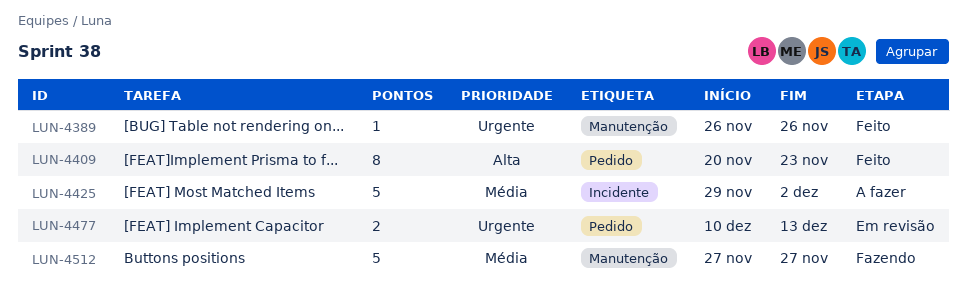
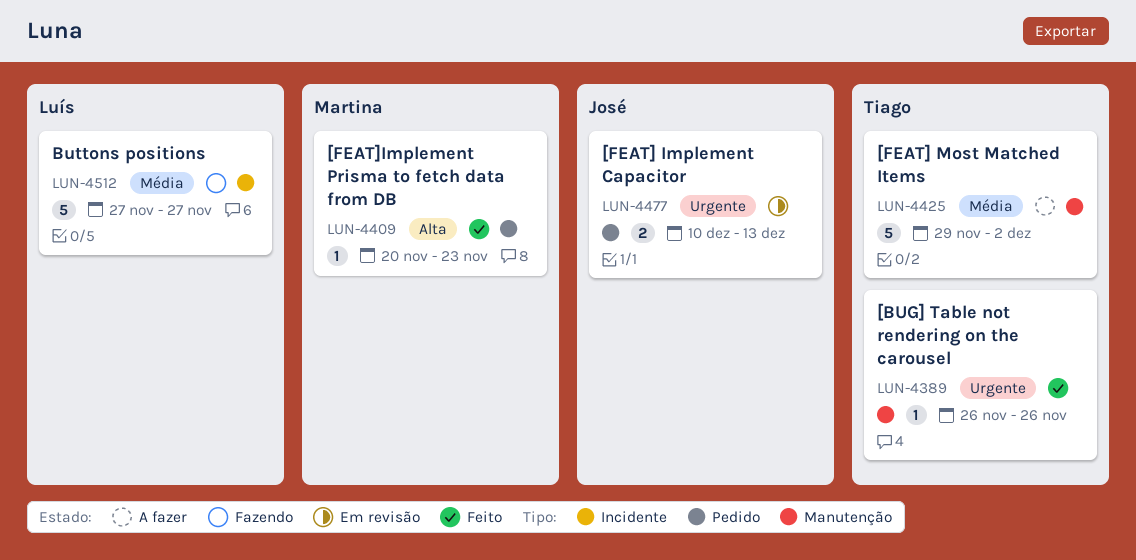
LUN-4409, estimate: 8 -> 1
LUN-4425, label: Incidente -> Manutenção
LUN-4512, label: Manutenção -> Incidente

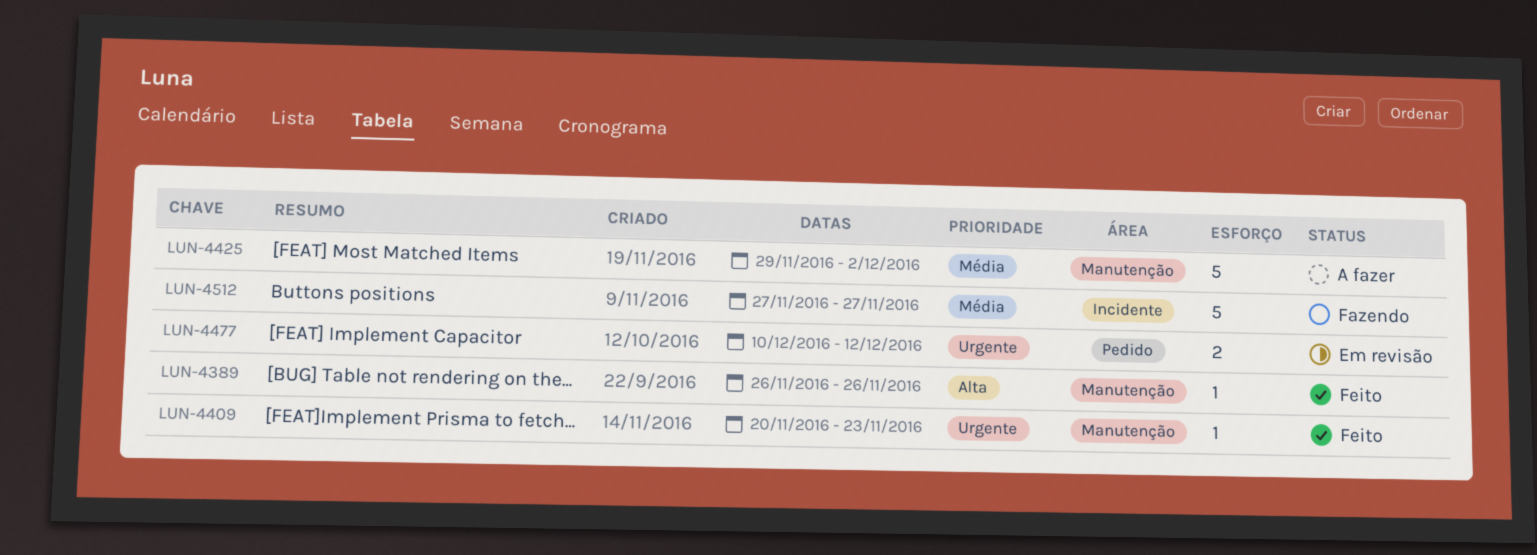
LUN-4389, priority: Urgente -> Alta
LUN-4409, priority: Alta -> Urgente
LUN-4409, label: Pedido -> Manutenção
LUN-4477, due: Dec 13 -> Dec 12

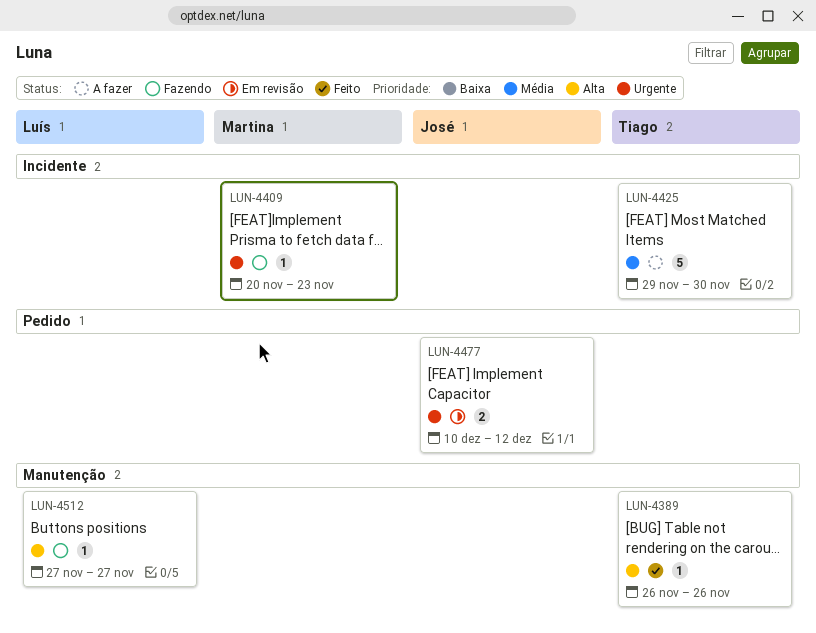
LUN-4409, status: Feito -> Fazendo
LUN-4409, label: Manutenção -> Incidente
LUN-4425, label: Manutenção -> Incidente
LUN-4425, due: Dec 2 -> Nov 30
LUN-4512, priority: Média -> Alta
LUN-4512, label: Incidente -> Manutenção
LUN-4512, estimate: 5 -> 1

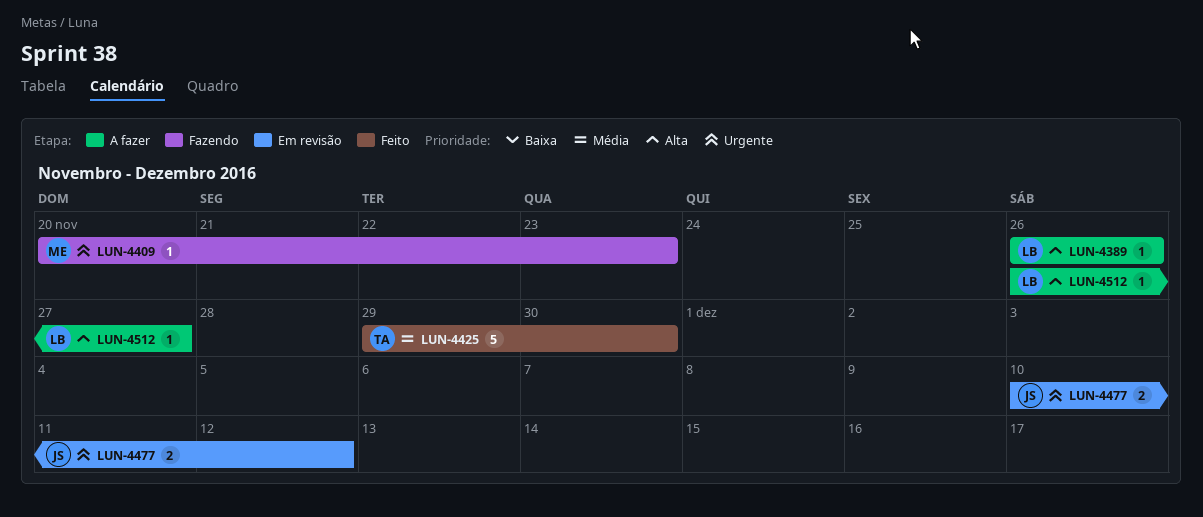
LUN-4389, status: Feito -> A fazer
LUN-4389, owner: Tiago -> Luís
LUN-4425, status: A fazer -> Feito
LUN-4512, status: Fazendo -> A fazer
LUN-4512, start: Nov 27 -> Nov 26

